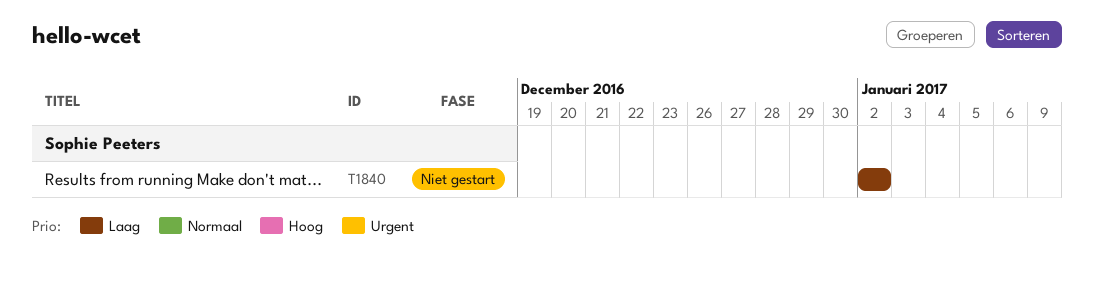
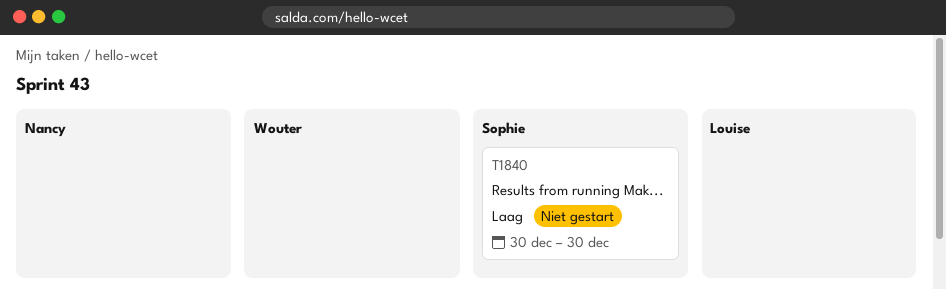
T1840, start: Jan 2 -> Dec 30
T1840, due: Jan 2 -> Dec 30

